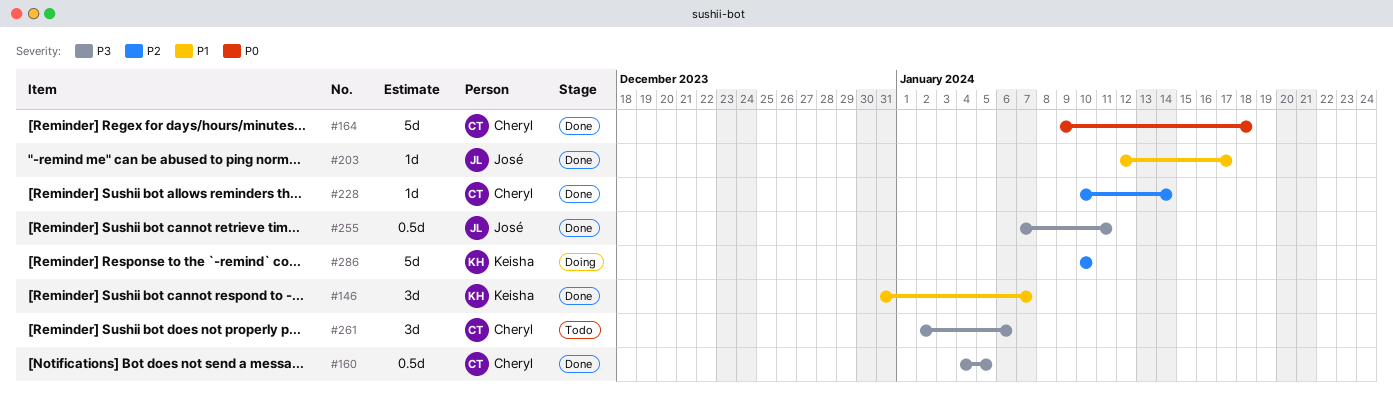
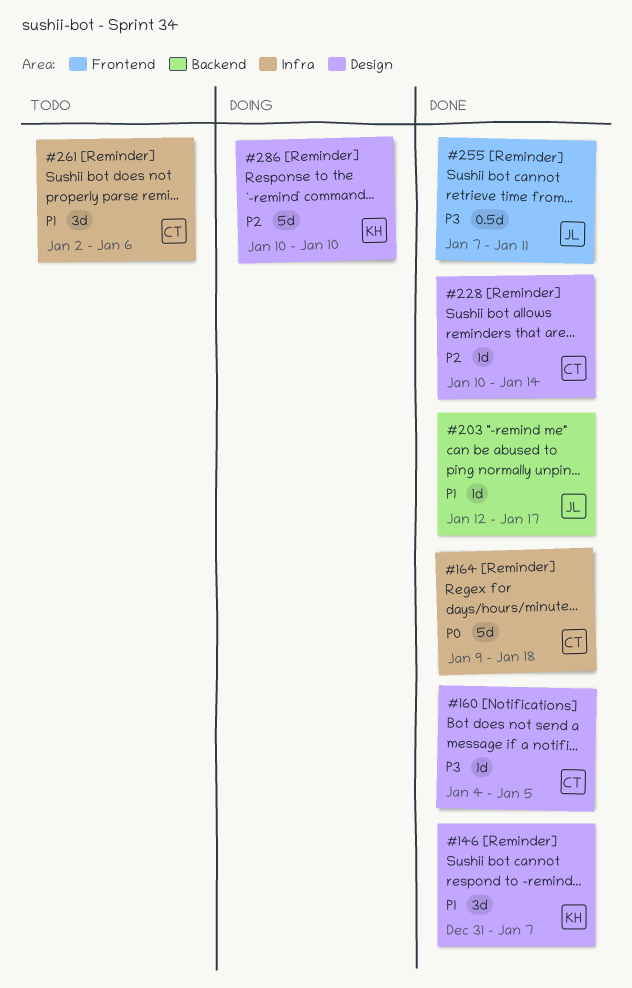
#160, estimate: 0.5d -> 1d
#261, priority: P3 -> P1

